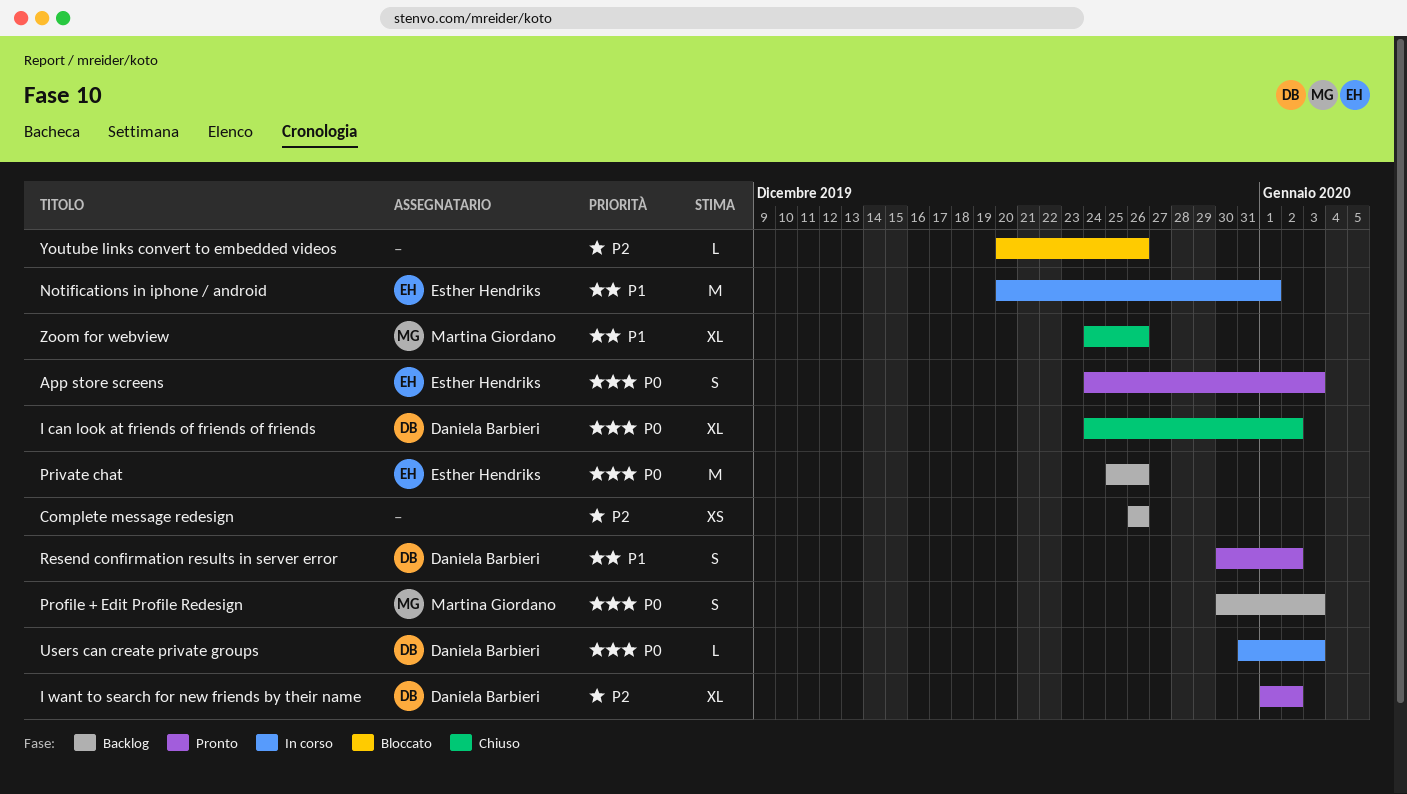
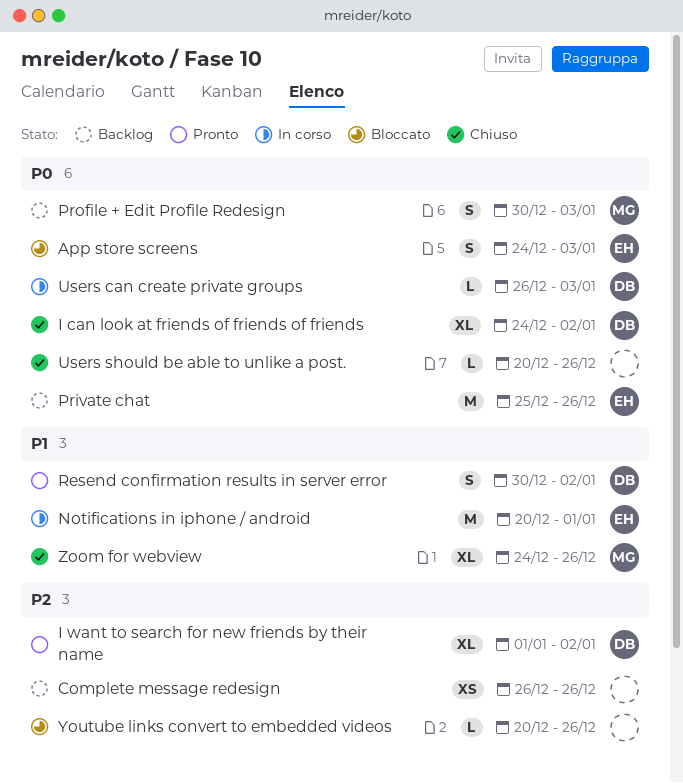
App store screens, status: Pronto -> Bloccato
Users can create private groups, start: Dec 31 -> Dec 26
Users should be able to unlike a post.: none -> present

